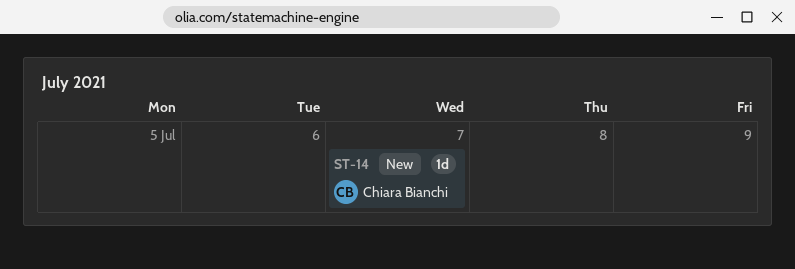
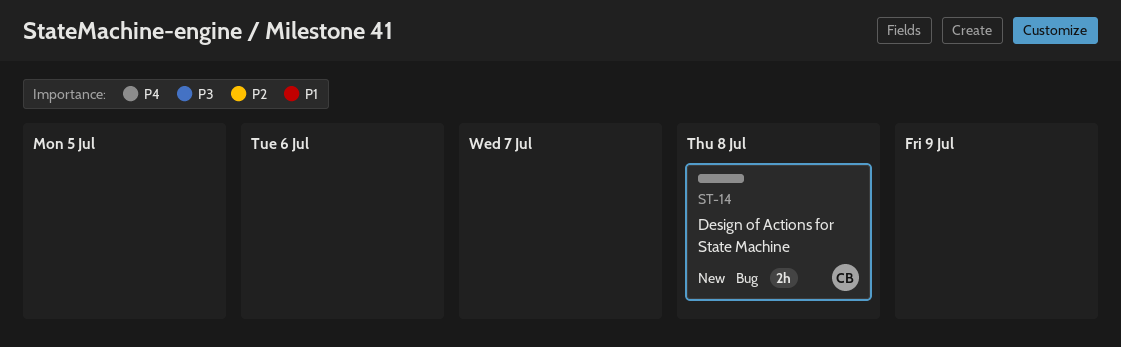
ST-14, estimate: 1d -> 2h
ST-14, due: Jul 7 -> Jul 8

